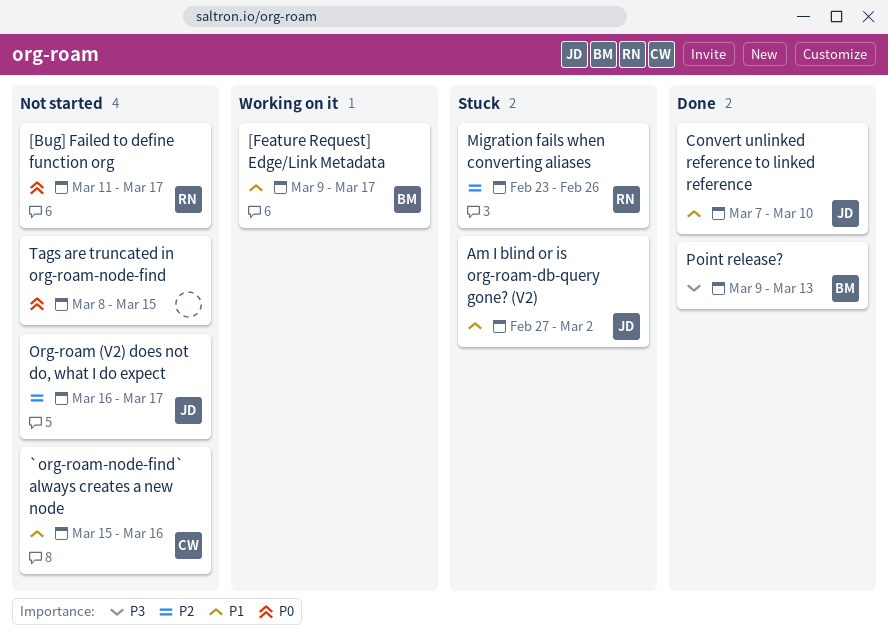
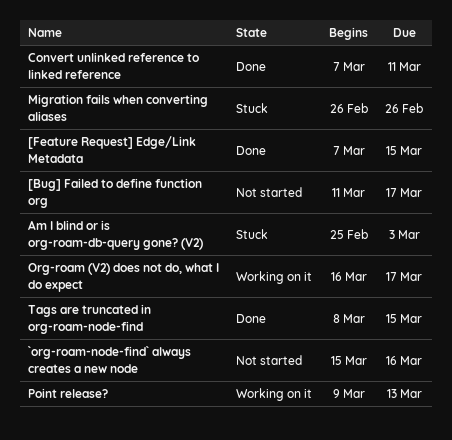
[Feature Request] Edge/Link Metadata, status: Working on it -> Done
[Feature Request] Edge/Link Metadata, start: Mar 9 -> Mar 7
[Feature Request] Edge/Link Metadata, due: Mar 17 -> Mar 15
Am I blind or is org-roam-db-query gone? (V2), start: Feb 27 -> Feb 25
Am I blind or is org-roam-db-query gone? (V2), due: Mar 2 -> Mar 3
Convert unlinked reference to linked reference, due: Mar 10 -> Mar 11
Migration fails when converting aliases, start: Feb 23 -> Feb 26
Org-roam (V2) does not do, what I do expect, status: Not started -> Working on it
Point release?, status: Done -> Working on it
Tags are truncated in org-roam-node-find, status: Not started -> Done

